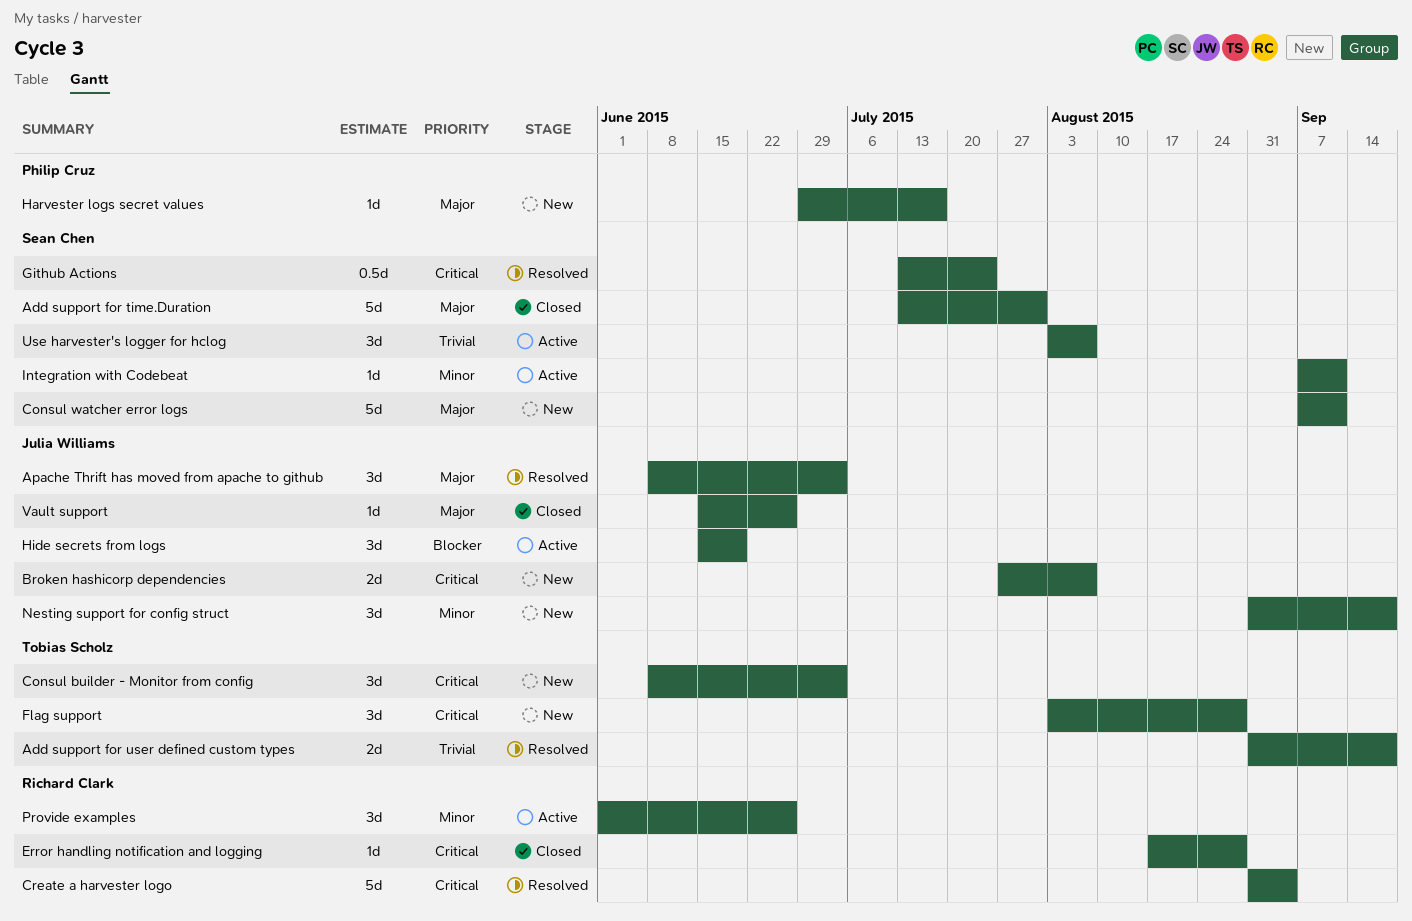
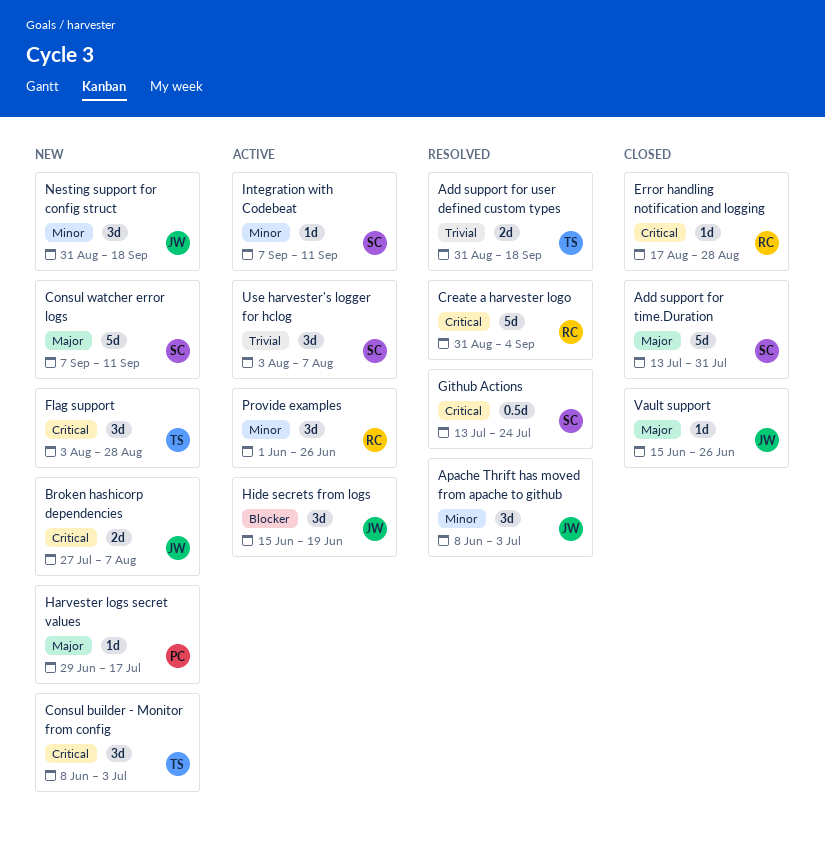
Apache Thrift has moved from apache to github, priority: Major -> Minor

